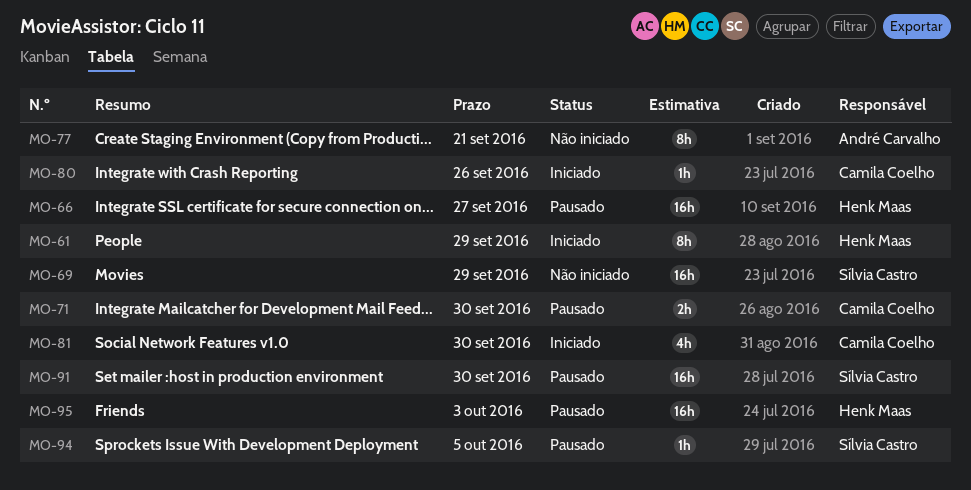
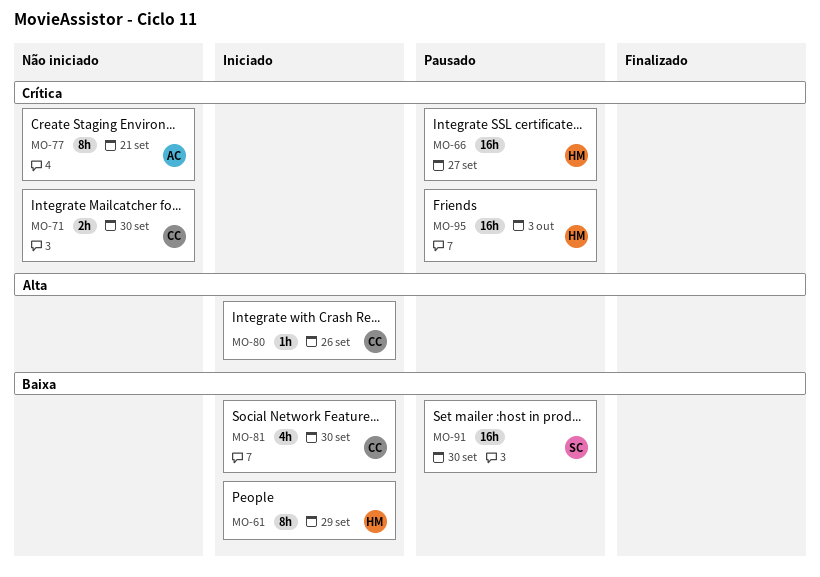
MO-69: present -> none
MO-71, status: Pausado -> Não iniciado
MO-94: present -> none

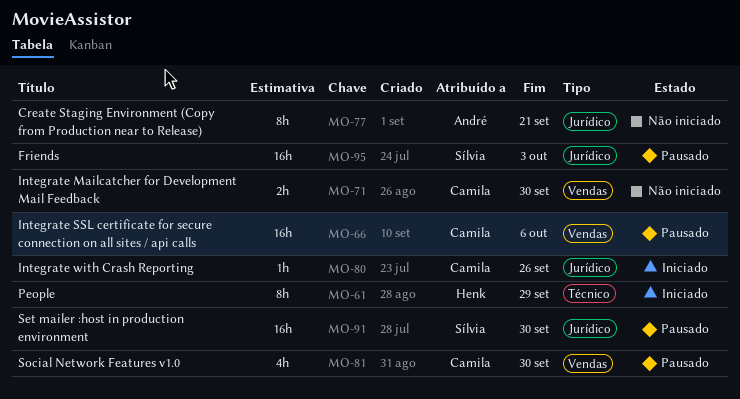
MO-66, owner: Henk -> Camila
MO-66, due: Sep 27 -> Oct 6
MO-81, status: Iniciado -> Pausado
MO-95, owner: Henk -> Sílvia

